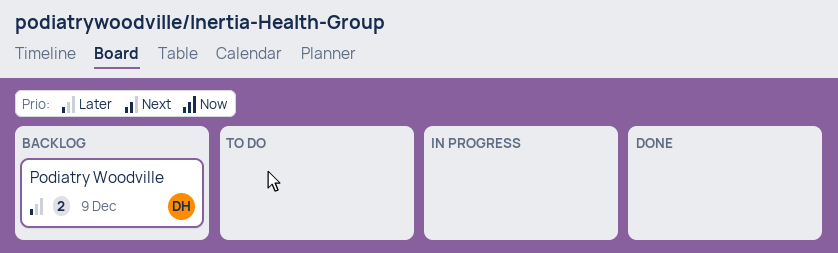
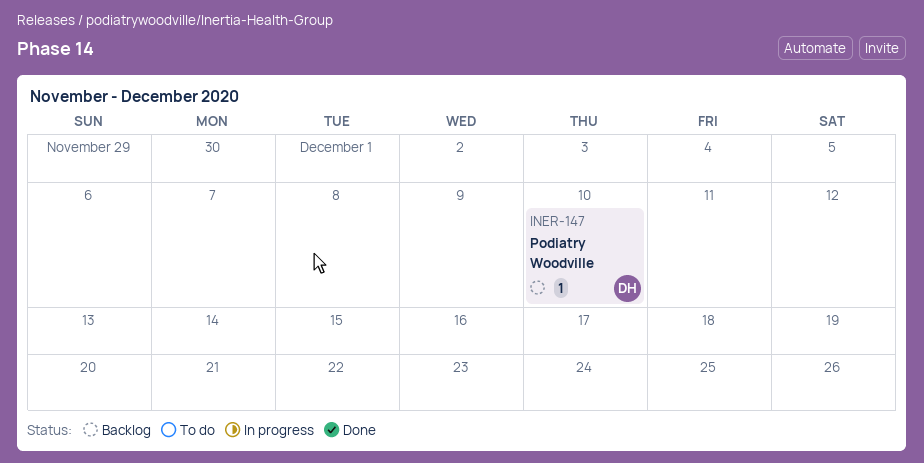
Podiatry Woodville, estimate: 2 -> 1
Podiatry Woodville, due: Dec 9 -> Dec 10

